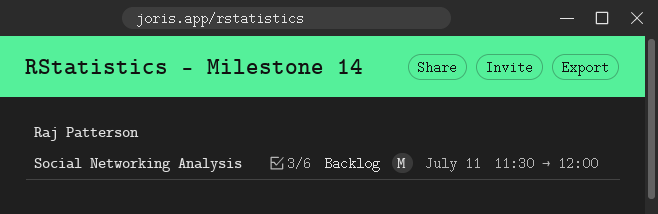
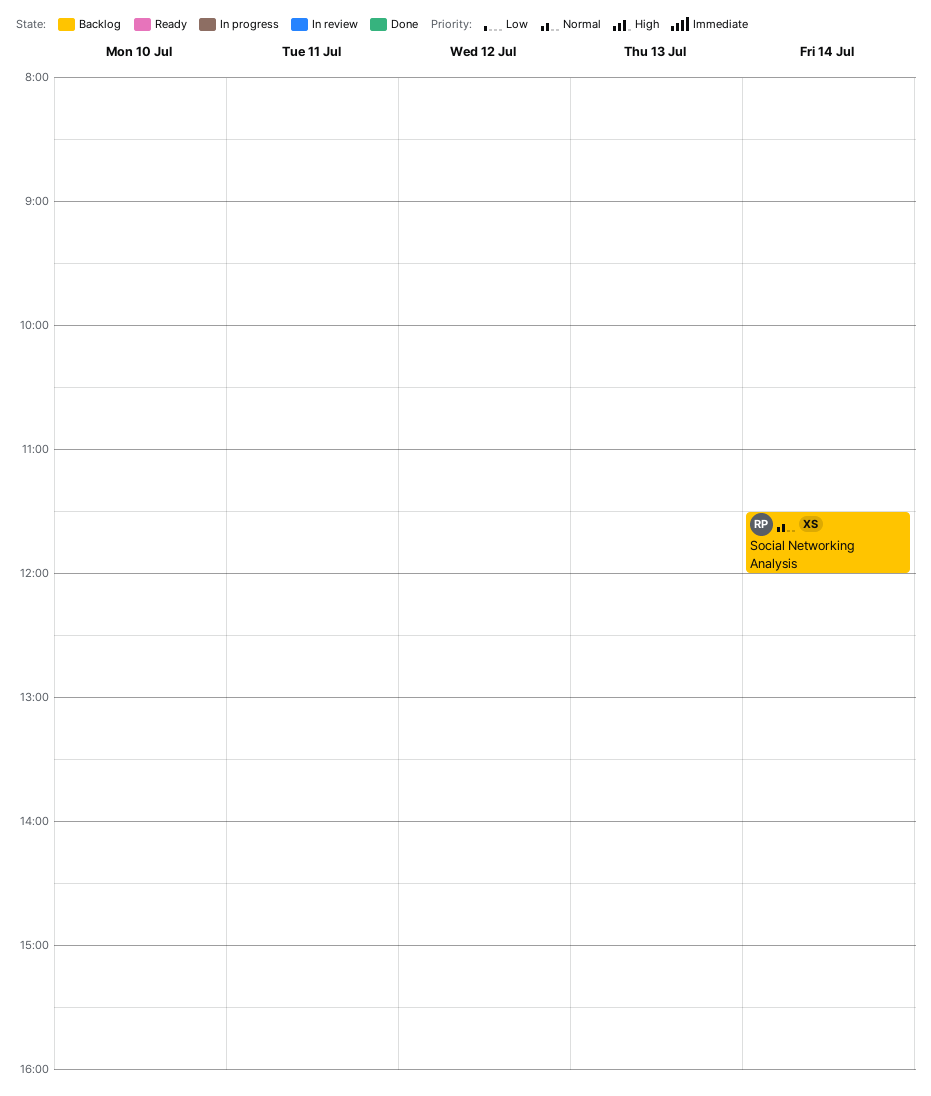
Social Networking Analysis, estimate: M -> XS
Social Networking Analysis, day: Jul 11 -> Jul 14

